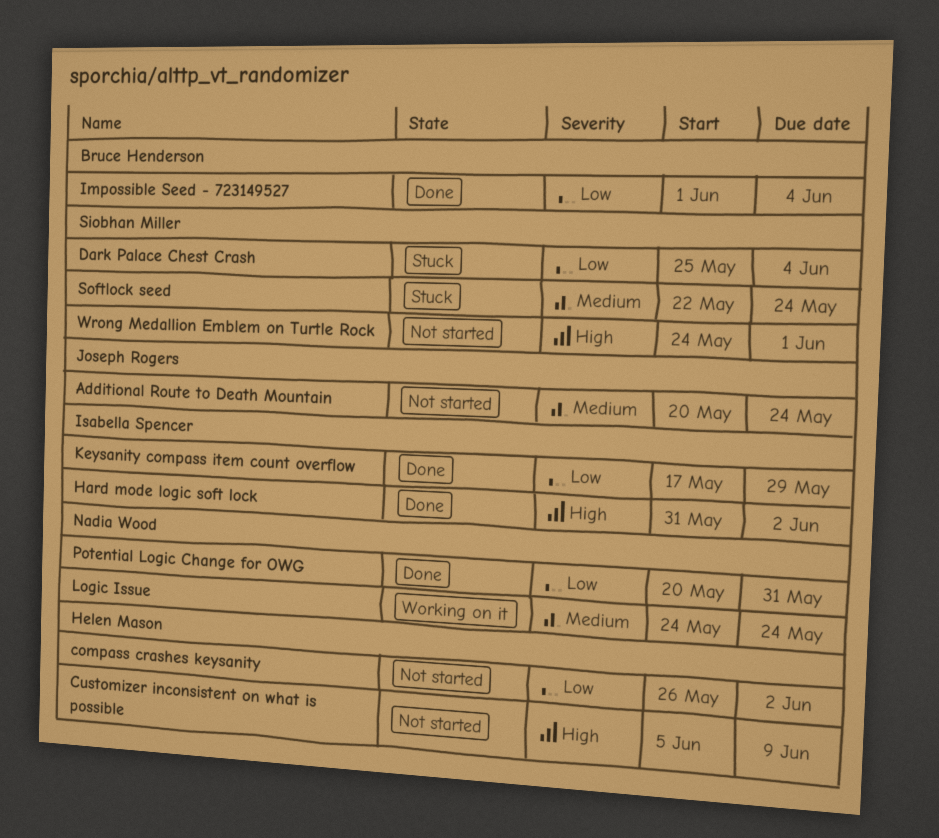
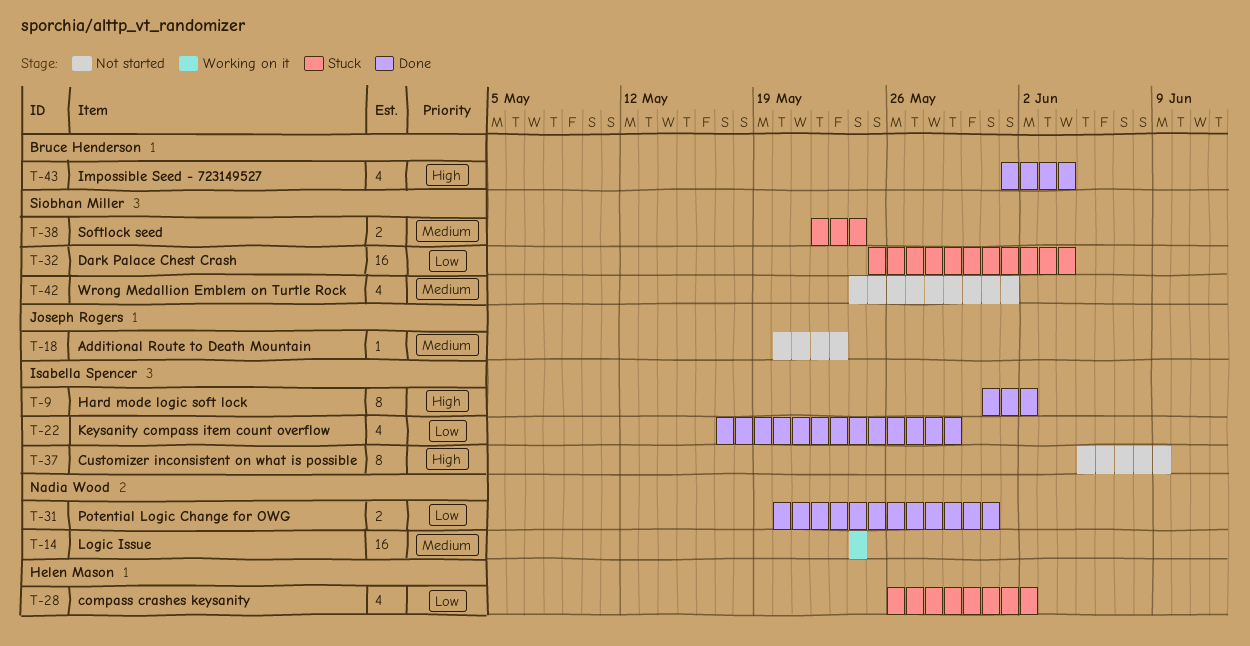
Additional Route to Death Mountain, due: May 24 -> May 23
compass crashes keysanity, status: Not started -> Stuck
Customizer inconsistent on what is possible, owner: Helen Mason -> Isabella Spencer
Impossible Seed - 723149527, priority: Low -> High
Wrong Medallion Emblem on Turtle Rock, priority: High -> Medium

